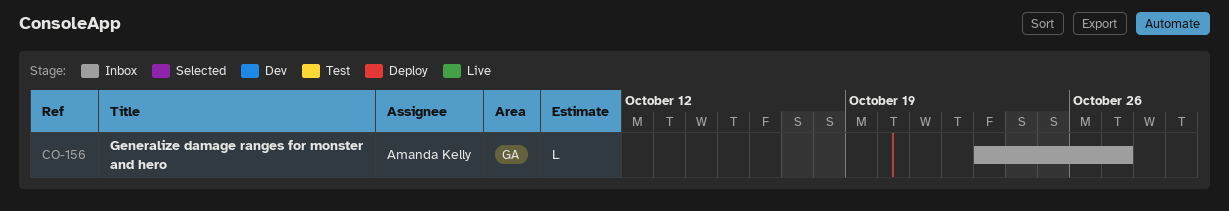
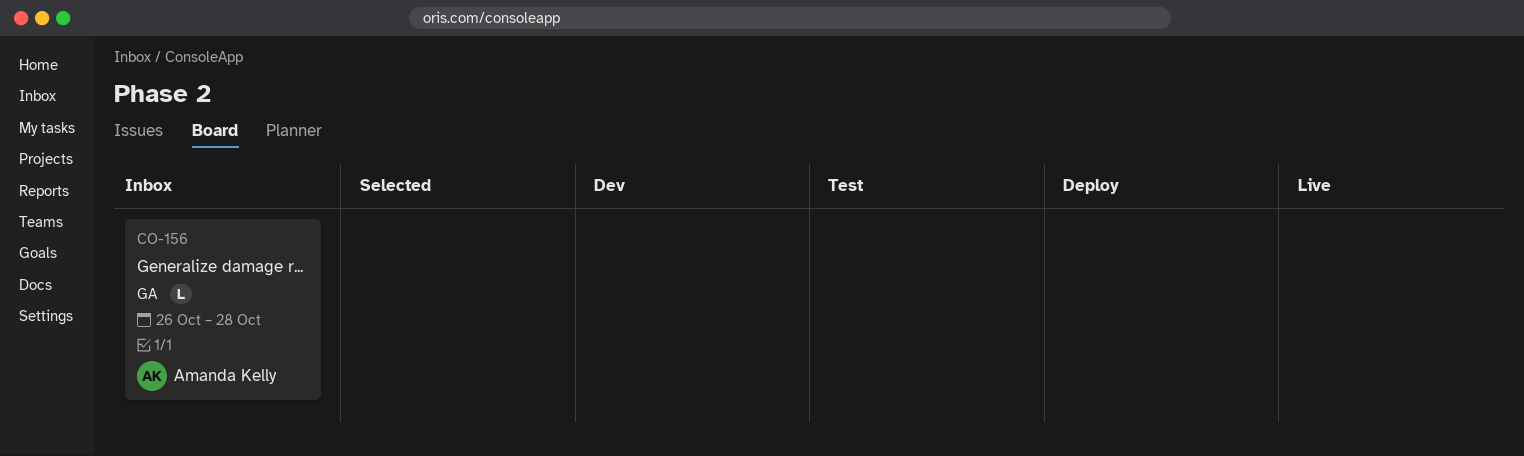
CO-156, start: Oct 23 -> Oct 26
CO-156, due: Oct 27 -> Oct 28

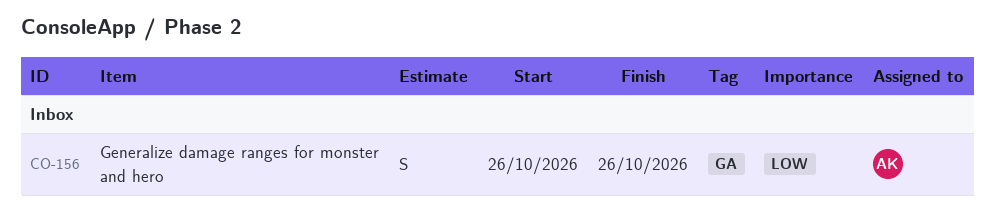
CO-156, estimate: L -> S
CO-156, due: Oct 28 -> Oct 26

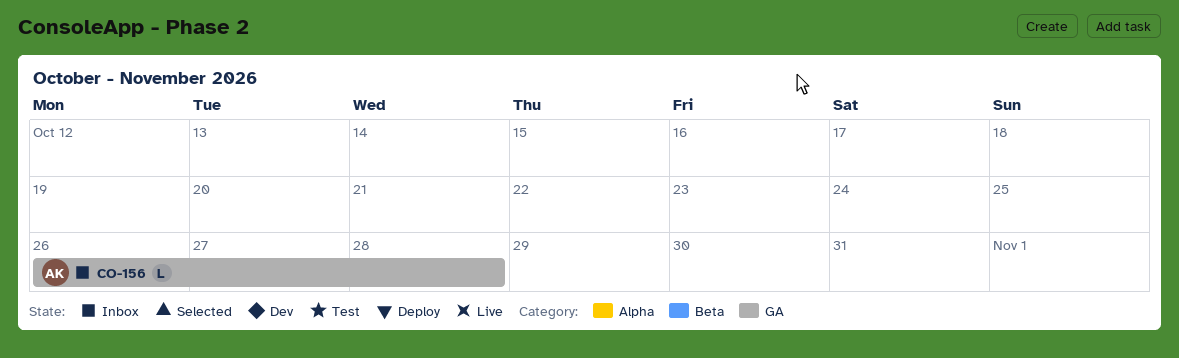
CO-156, estimate: S -> L
CO-156, due: Oct 26 -> Oct 28

